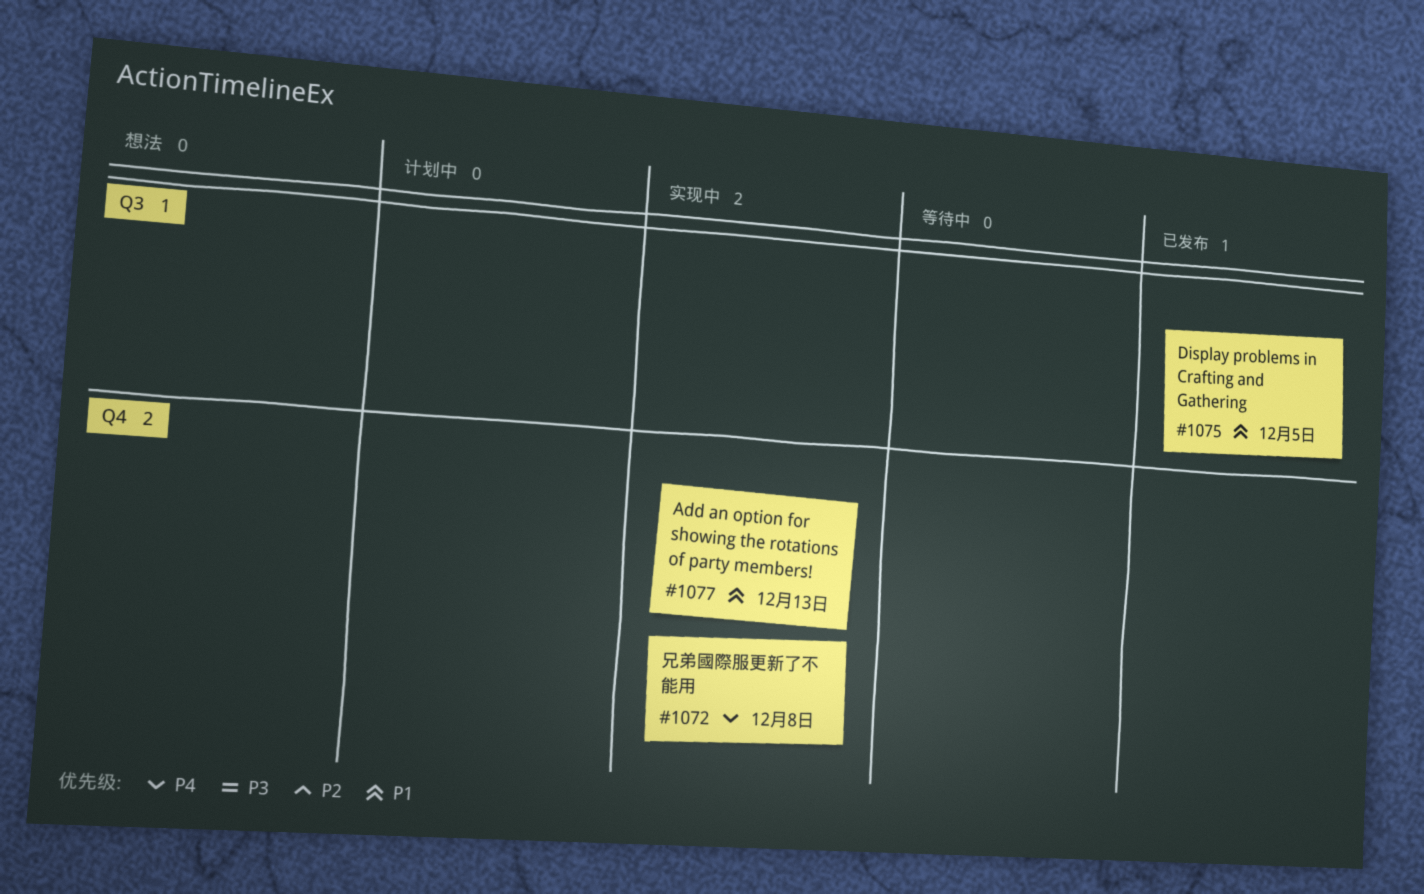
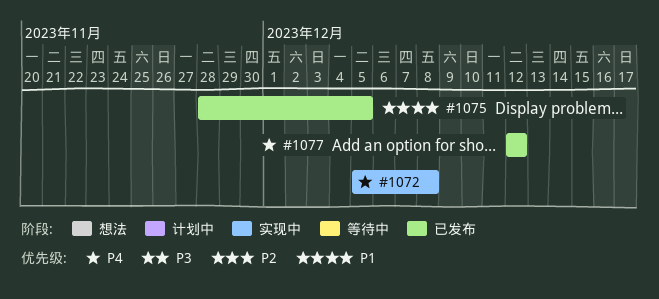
#1077, status: 实现中 -> 已发布
#1077, priority: P1 -> P4
#1077, due: Dec 13 -> Dec 12

